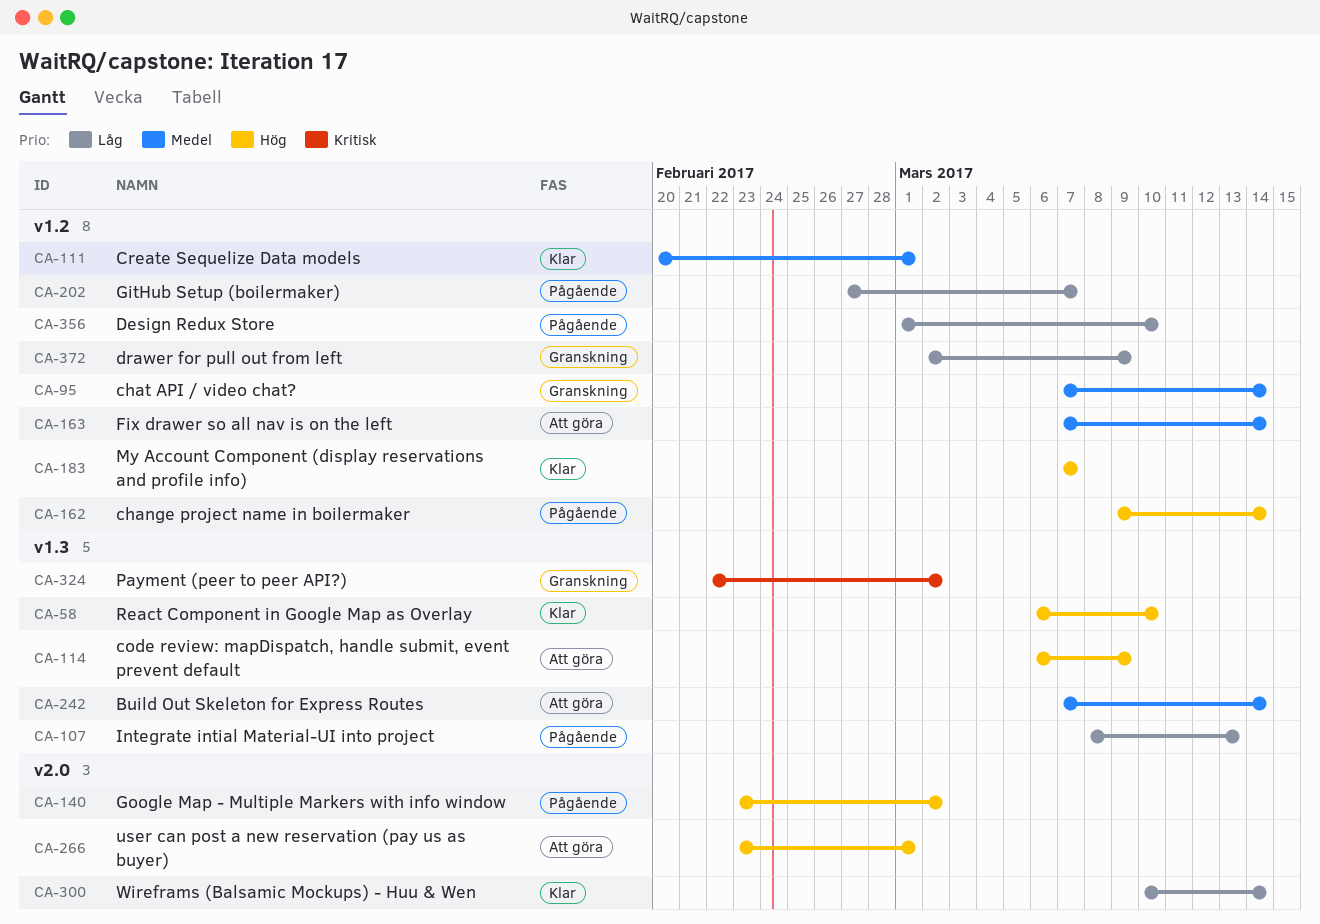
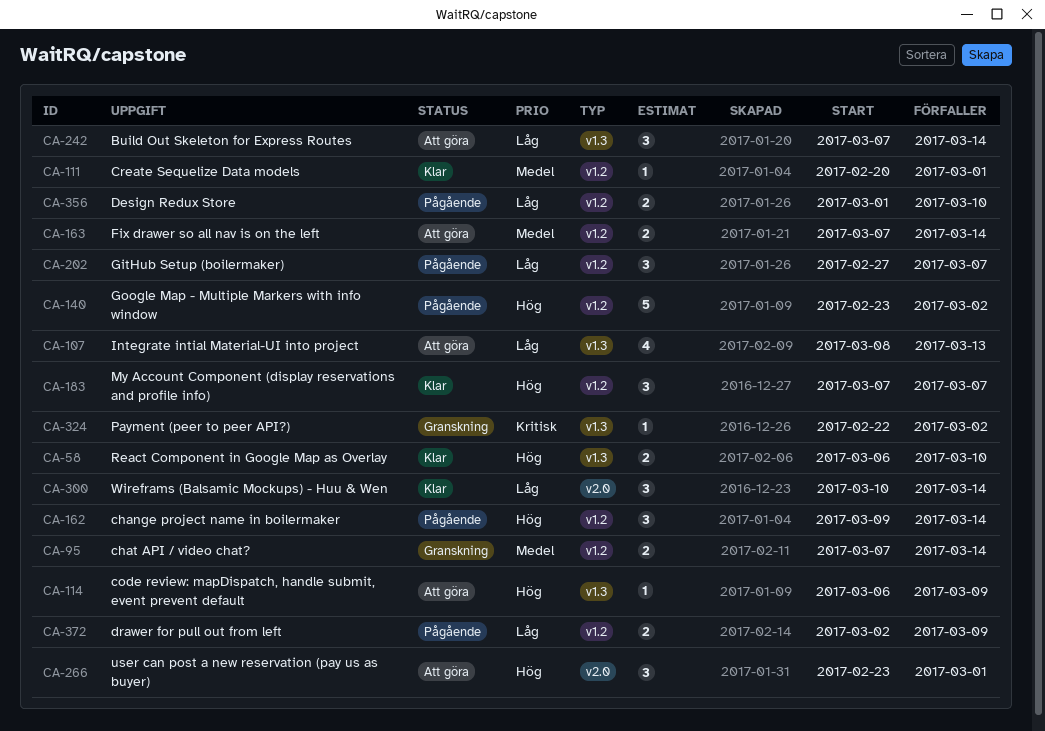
CA-107, status: Pågående -> Att göra
CA-140, label: v2.0 -> v1.2
CA-242, priority: Medel -> Låg
CA-372, status: Granskning -> Pågående

